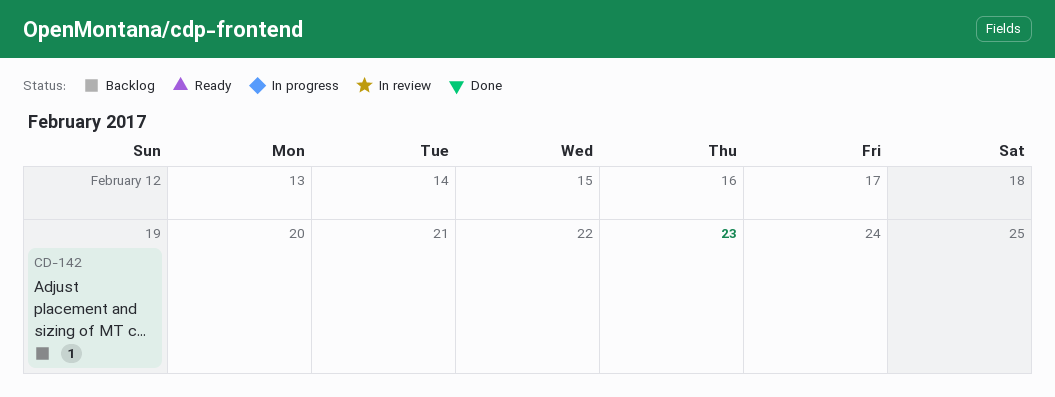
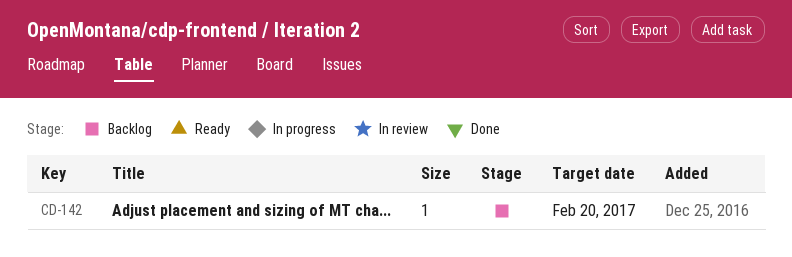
CD-142, due: Feb 19 -> Feb 20

